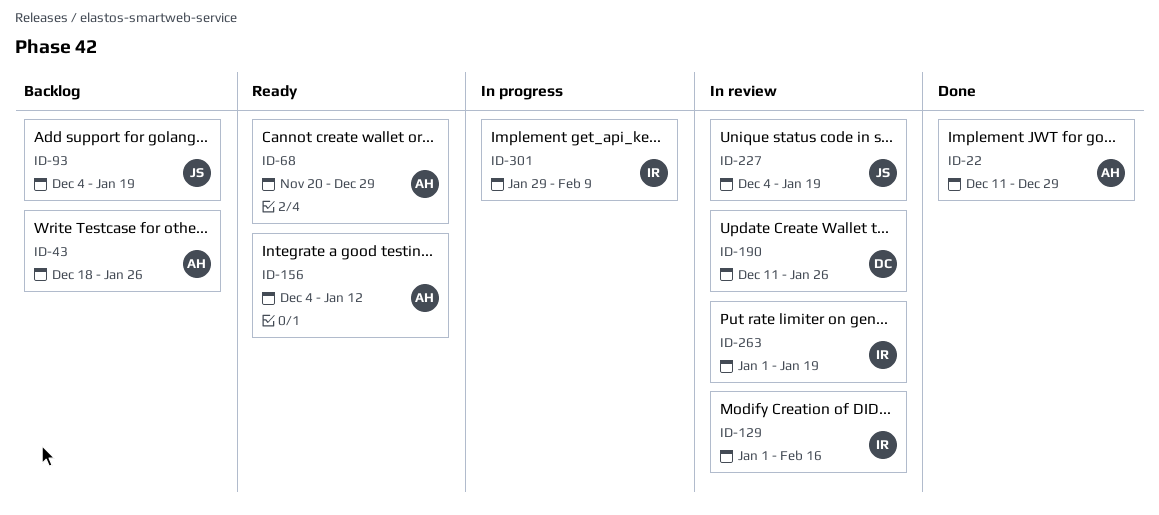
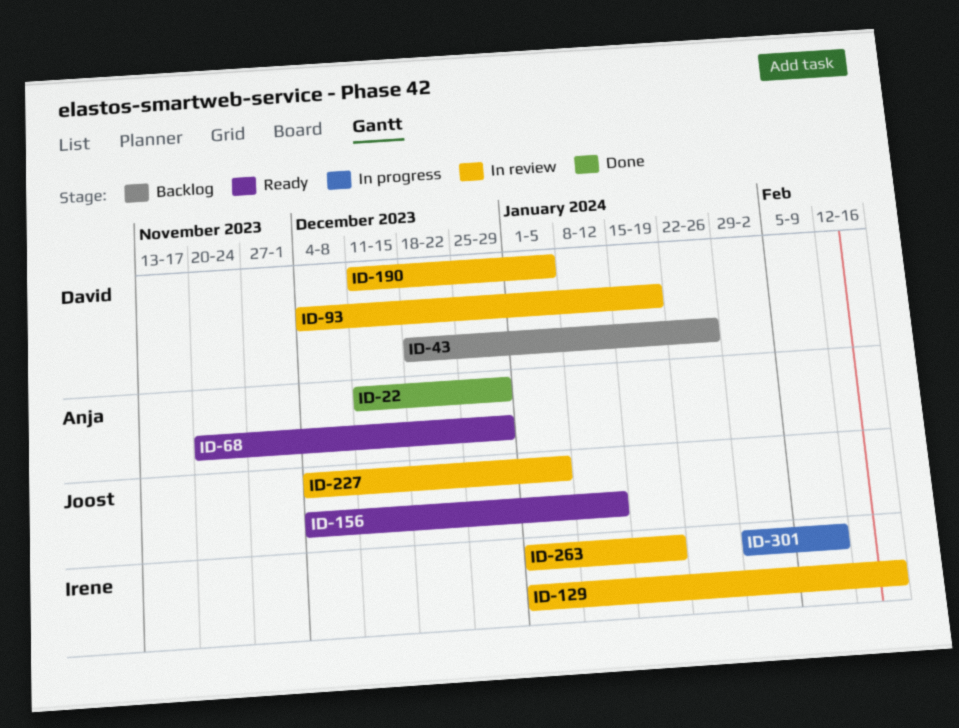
ID-43, owner: Anja -> David
ID-93, status: Backlog -> In review
ID-93, owner: Joost -> David
ID-156, owner: Anja -> Joost
ID-190, due: Jan 26 -> Jan 5
ID-227, due: Jan 19 -> Jan 5

